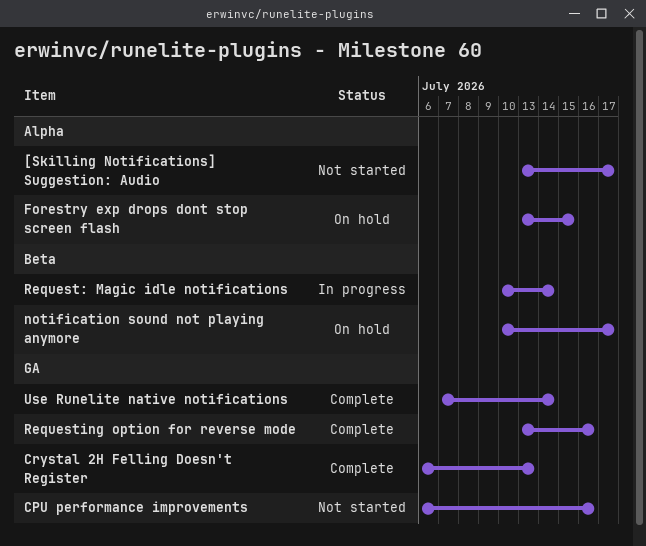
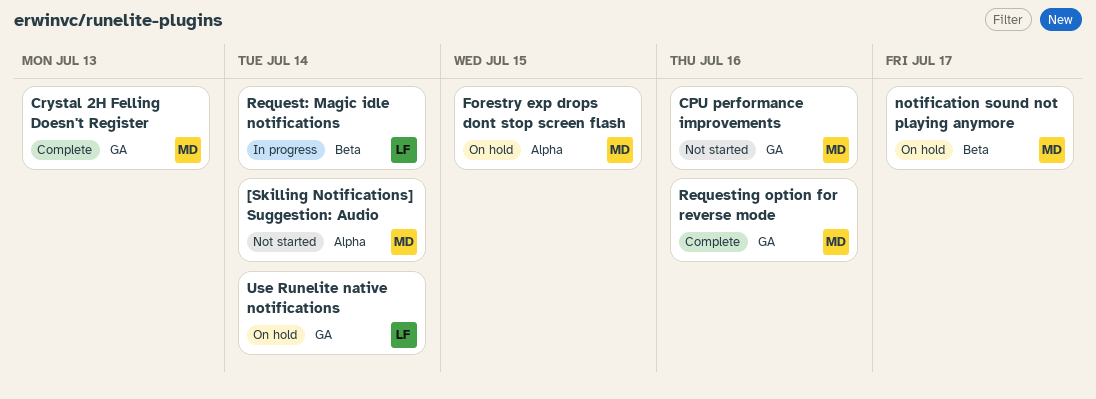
[Skilling Notifications] Suggestion: Audio, due: Jul 17 -> Jul 14
Use Runelite native notifications, status: Complete -> On hold

